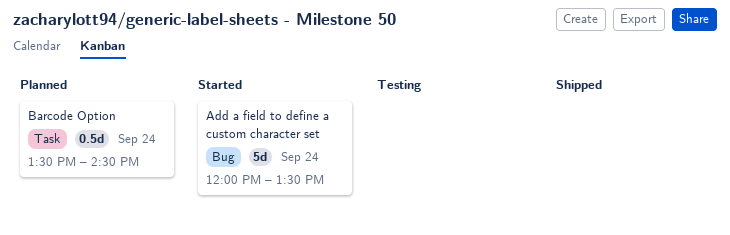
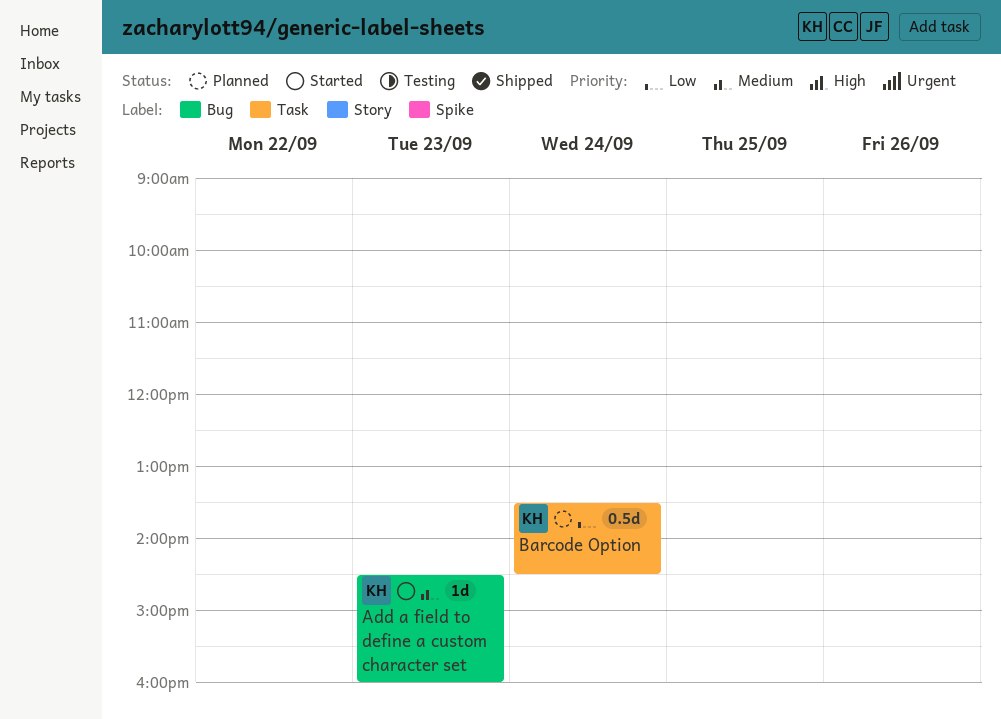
Add a field to define a custom character set, estimate: 5d -> 1d
Add a field to define a custom character set, day: Sep 24 -> Sep 23
Add a field to define a custom character set, begins: 12:00 -> 14:30
Add a field to define a custom character set, ends: 13:30 -> 16:00

